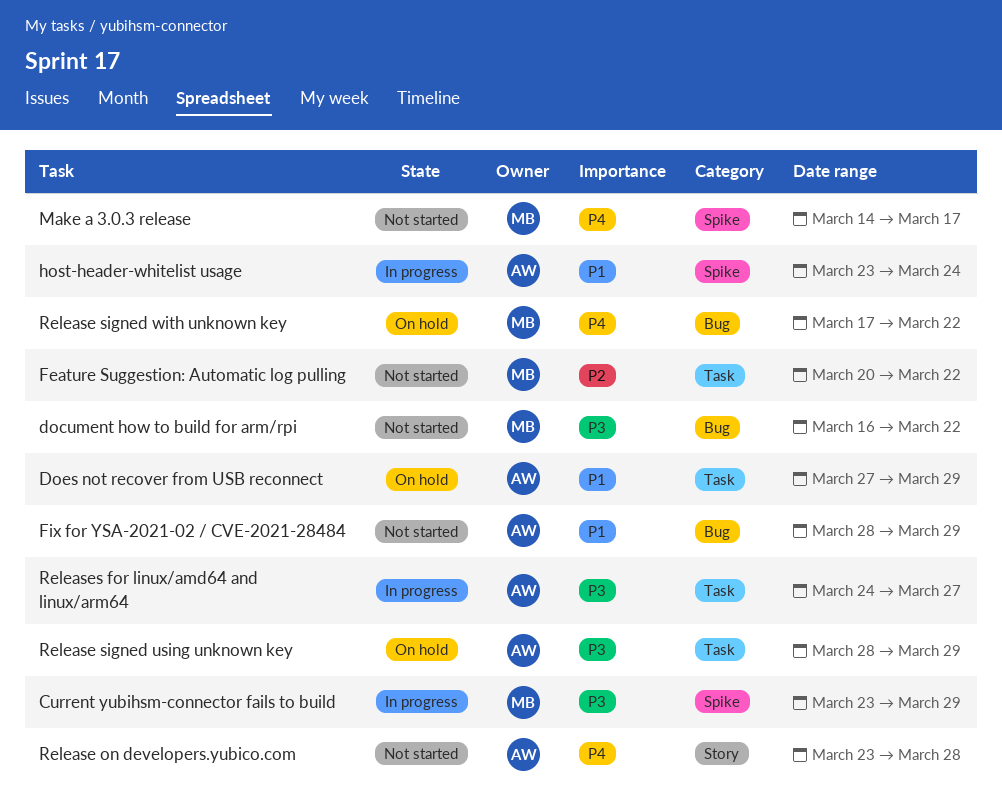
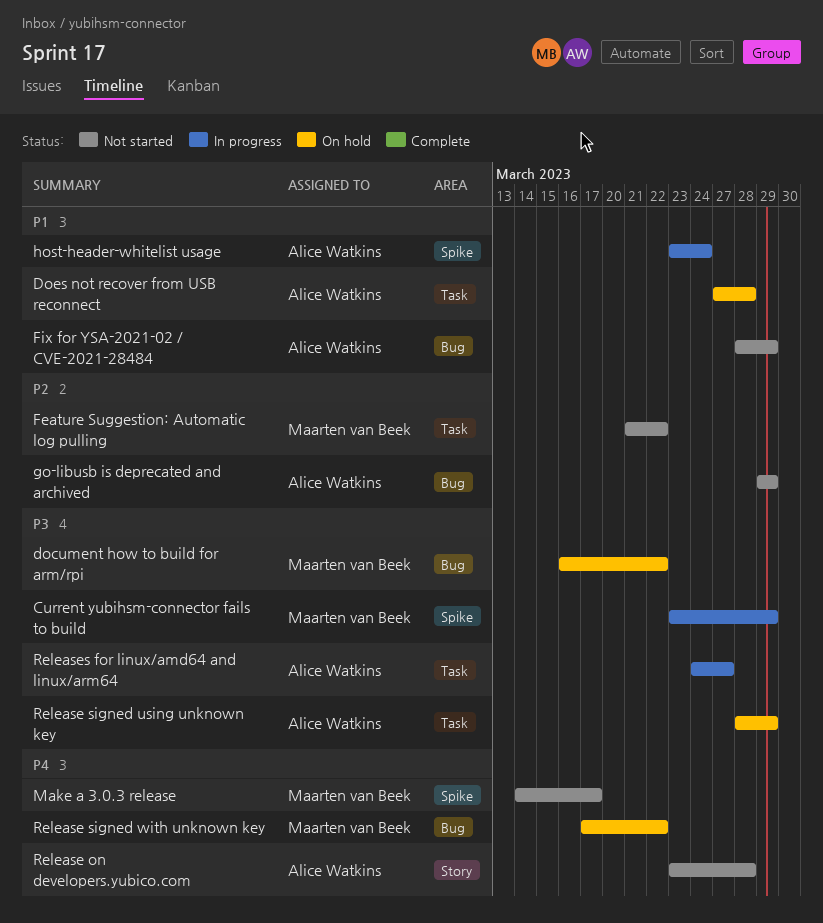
document how to build for arm/rpi, status: Not started -> On hold
Does not recover from USB reconnect, due: Mar 29 -> Mar 28
Feature Suggestion: Automatic log pulling, start: Mar 20 -> Mar 21
go-libusb is deprecated and archived: none -> present

